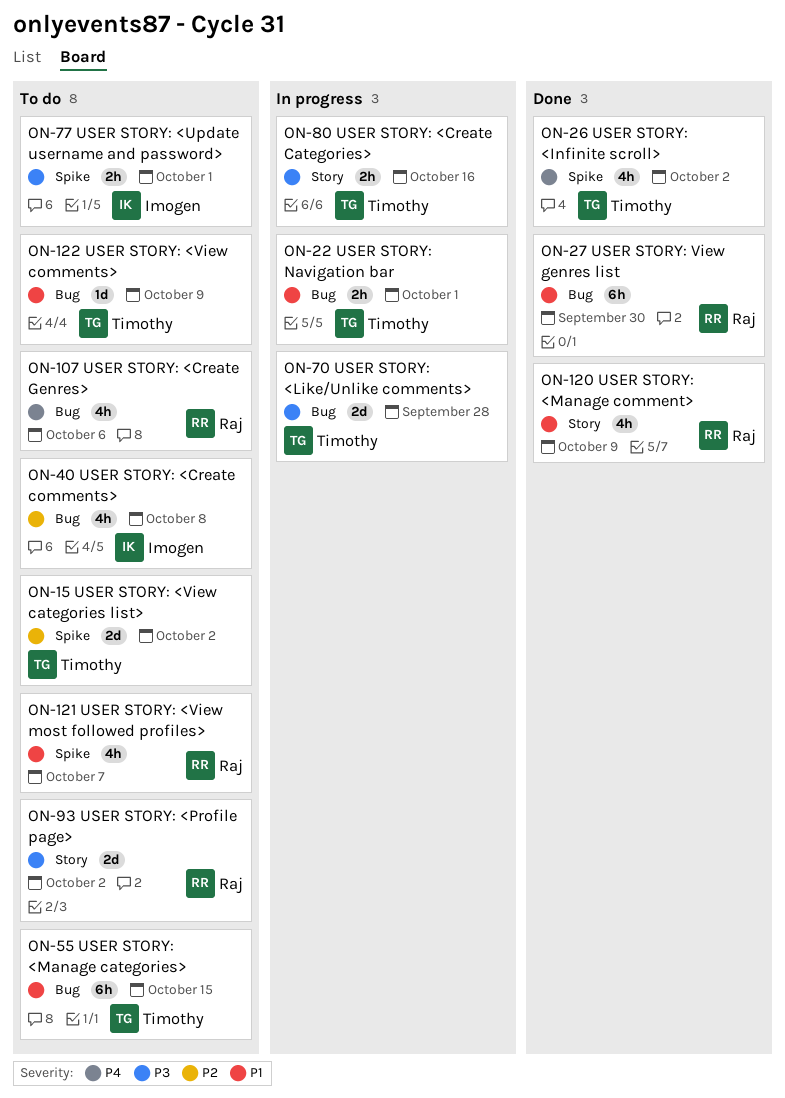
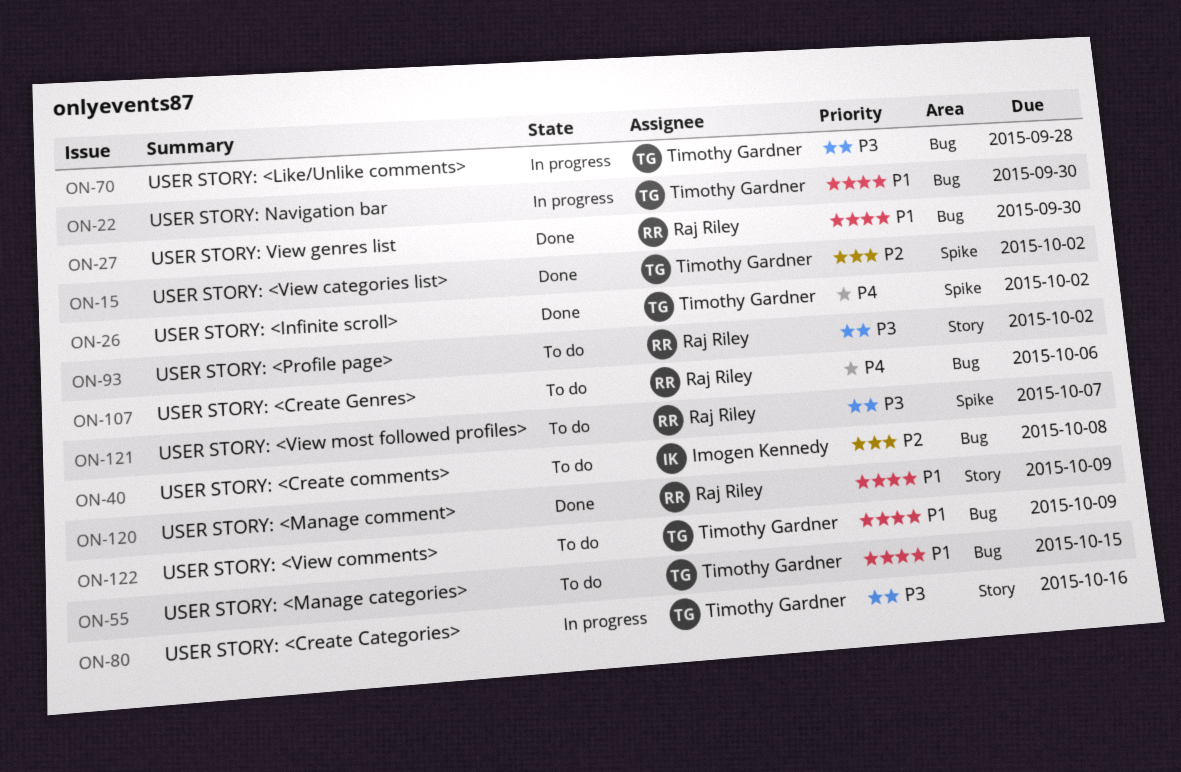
ON-15, status: To do -> Done
ON-22, due: Oct 1 -> Sep 30
ON-77: present -> none
ON-121, priority: P1 -> P3

